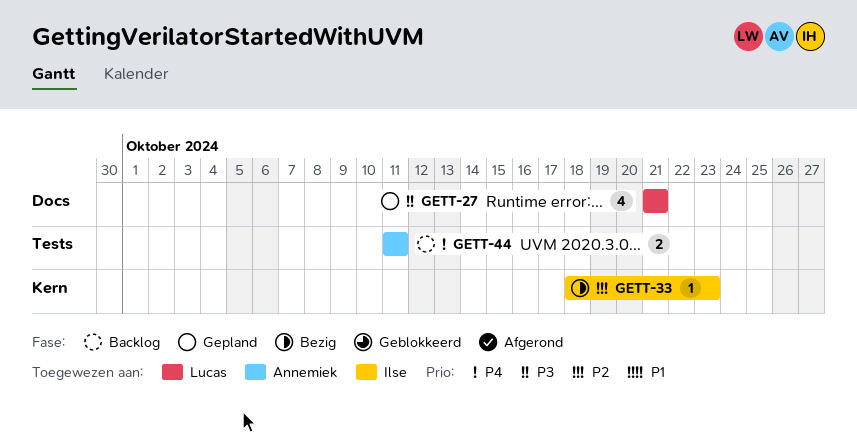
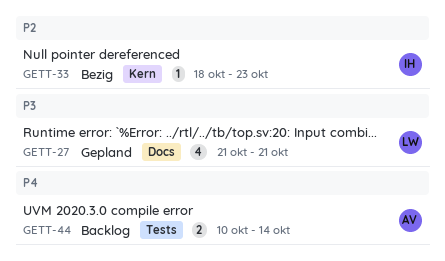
GETT-44, start: Oct 11 -> Oct 10
GETT-44, due: Oct 11 -> Oct 14

